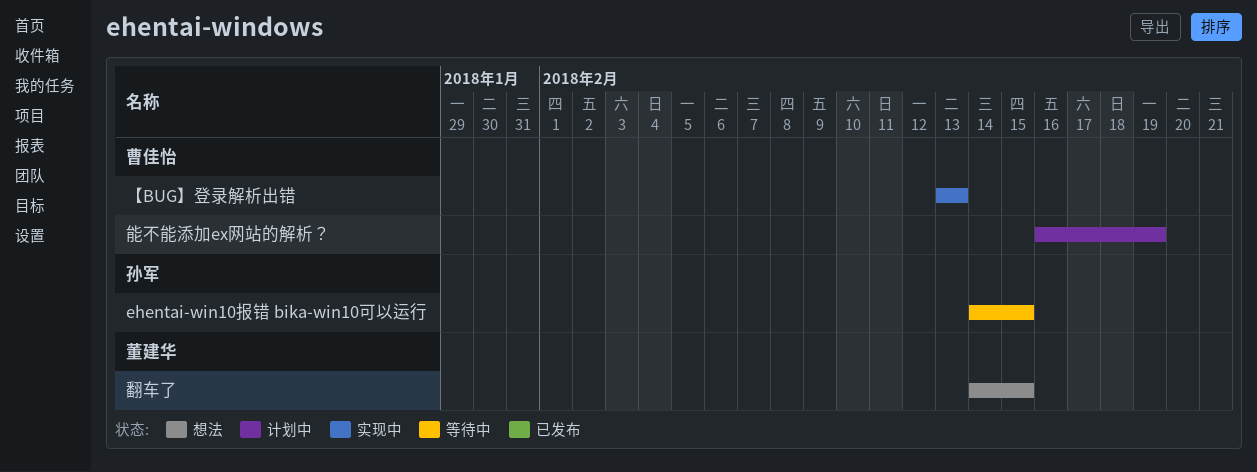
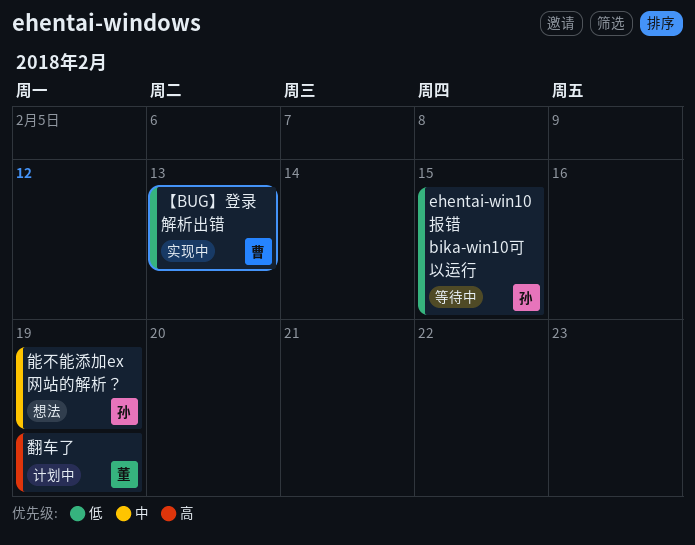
翻车了, status: 想法 -> 计划中
翻车了, due: Feb 15 -> Feb 19
能不能添加ex网站的解析？, status: 计划中 -> 想法
能不能添加ex网站的解析？, owner: 曹佳怡 -> 孙军

